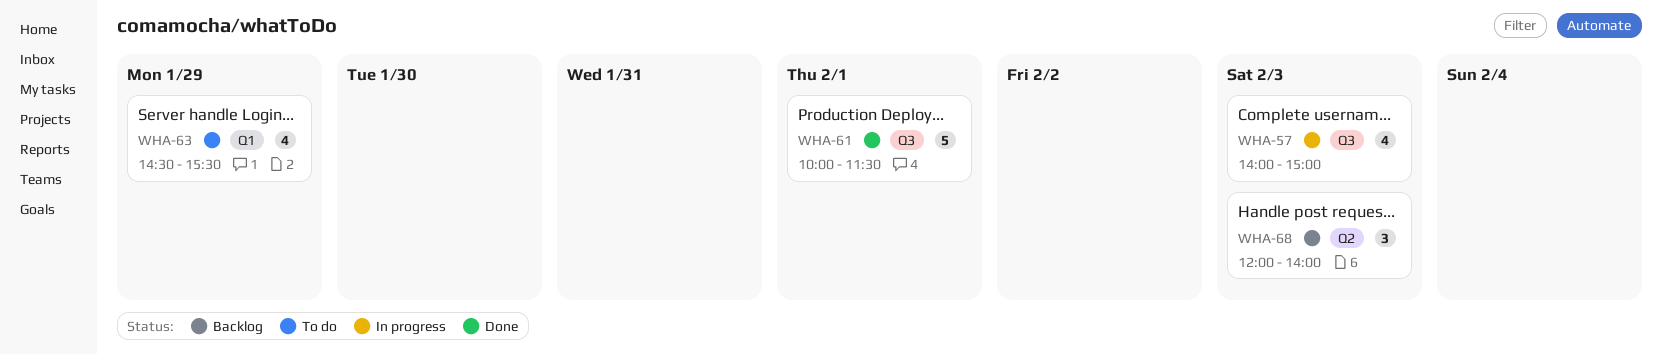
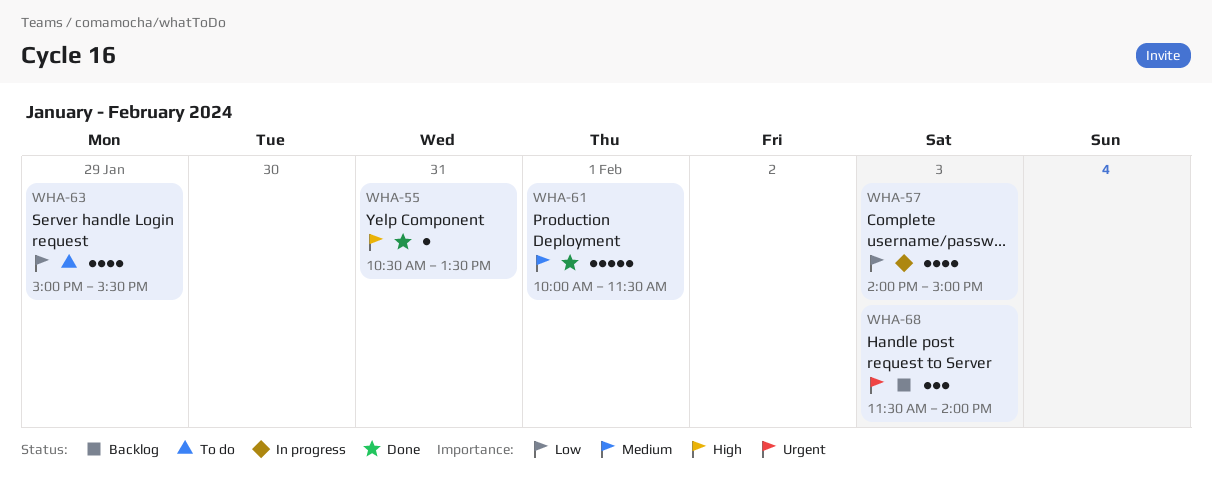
WHA-55: none -> present
WHA-63, begins: 14:30 -> 15:00
WHA-68, begins: 12:00 -> 11:30

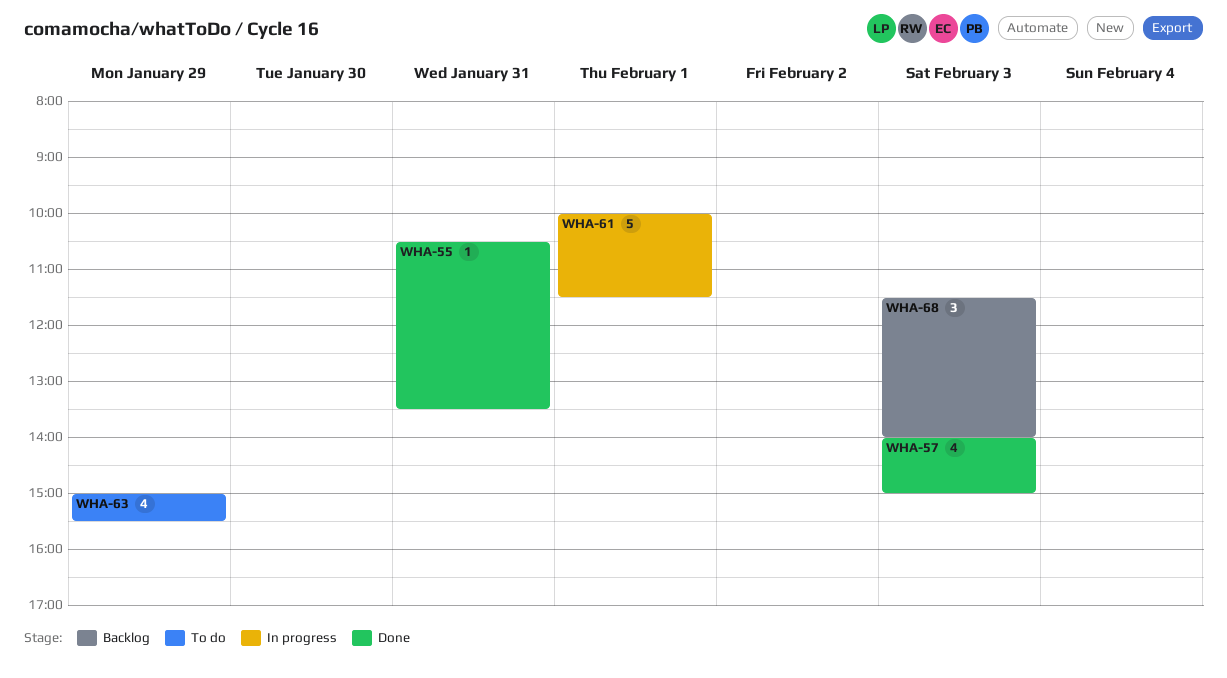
WHA-57, status: In progress -> Done
WHA-61, status: Done -> In progress

